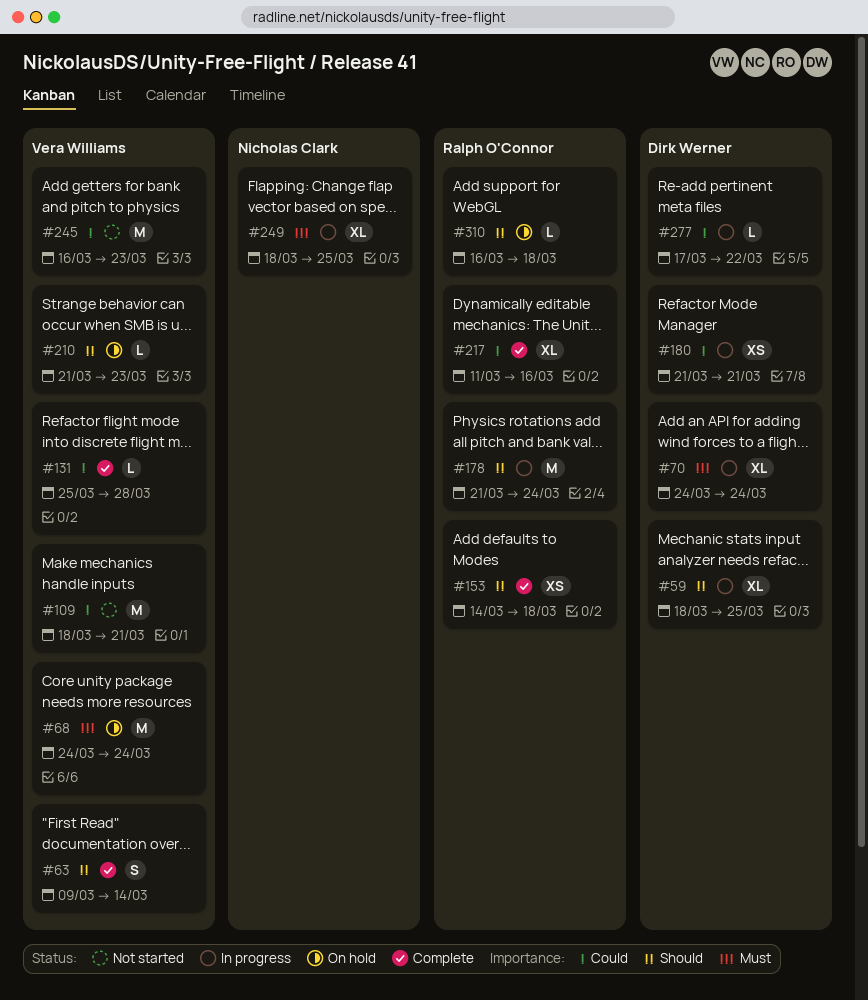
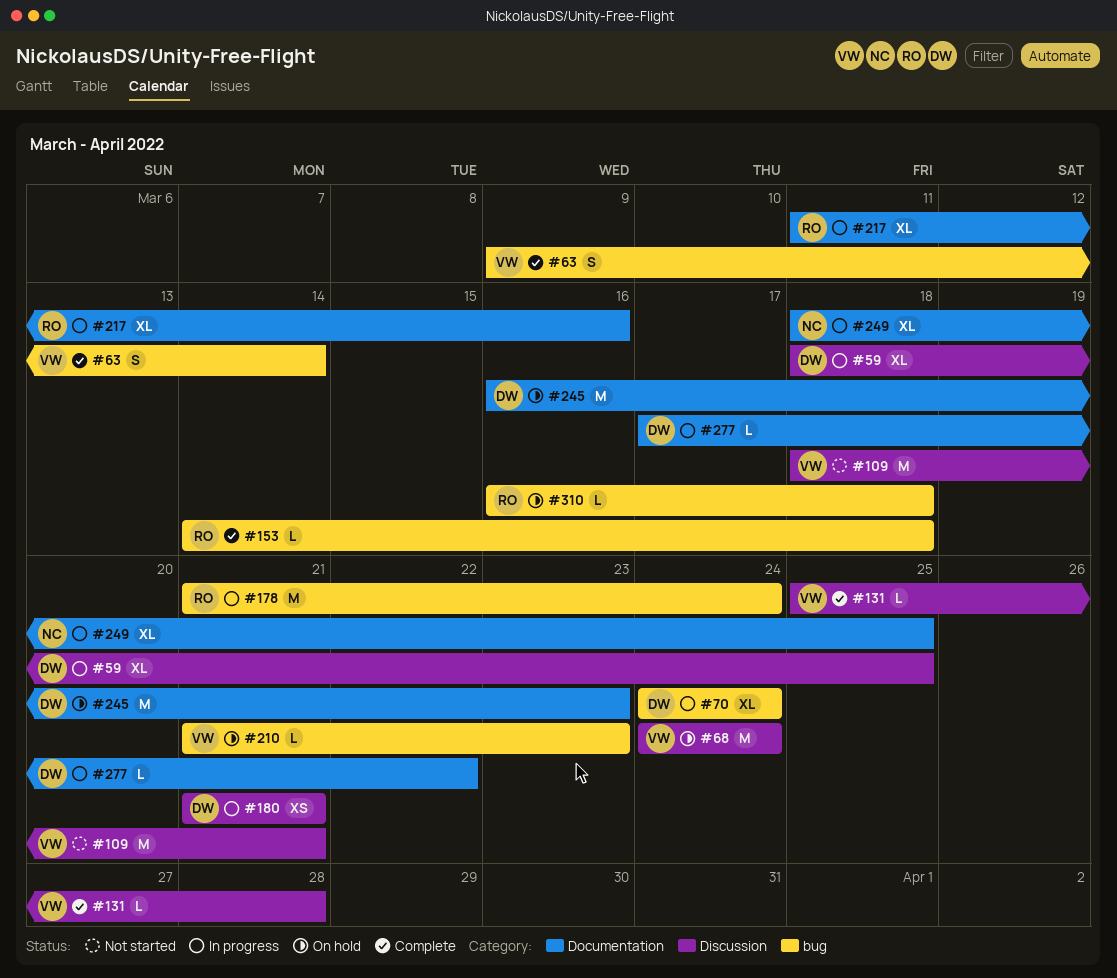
#153, estimate: XS -> L
#217, status: Complete -> In progress
#245, status: Not started -> On hold
#245, owner: Vera Williams -> Dirk Werner

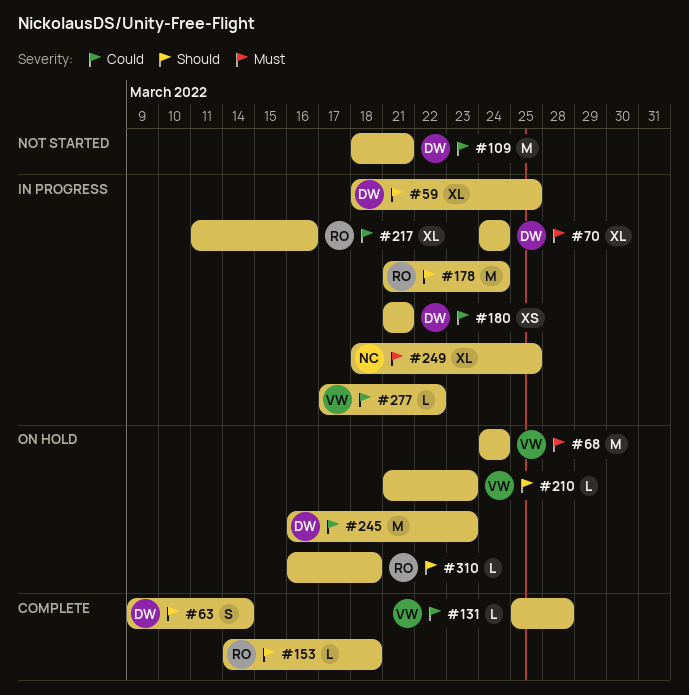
#63, owner: VW -> DW
#109, owner: VW -> DW
#277, owner: DW -> VW

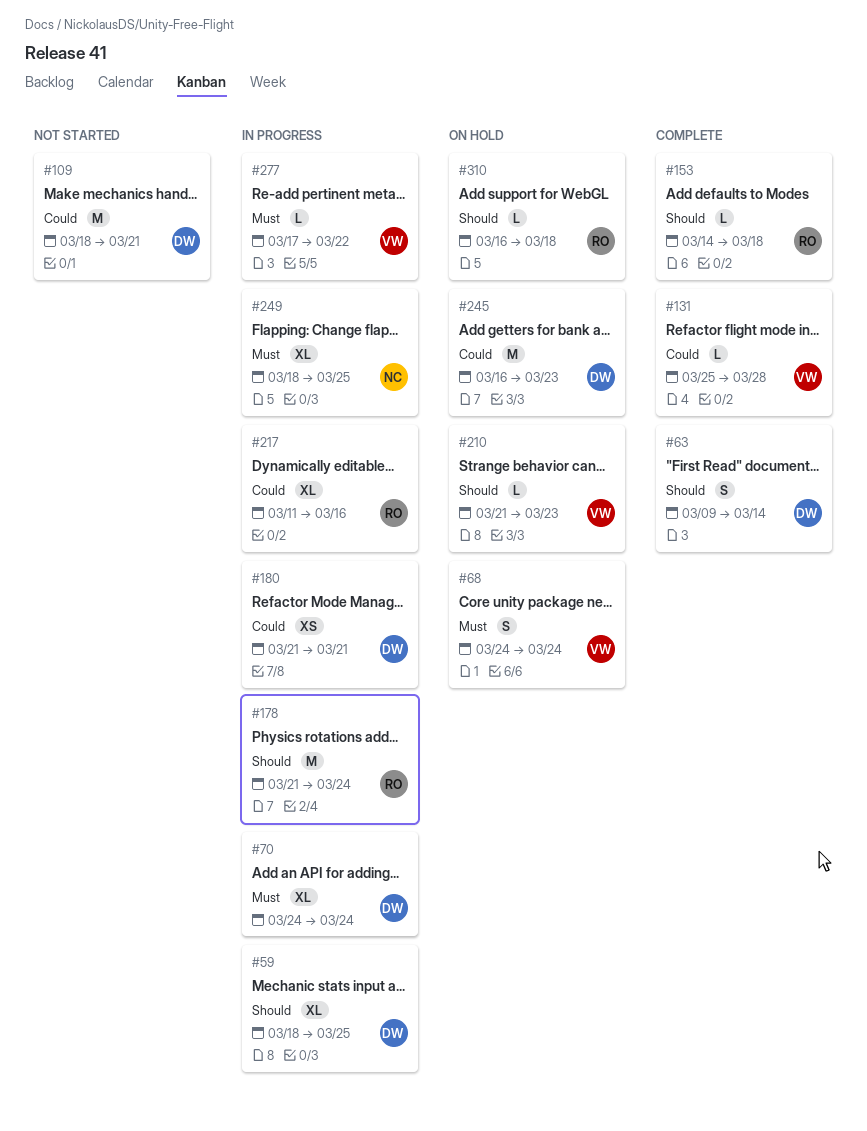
#68, estimate: M -> S
#277, priority: Could -> Must

